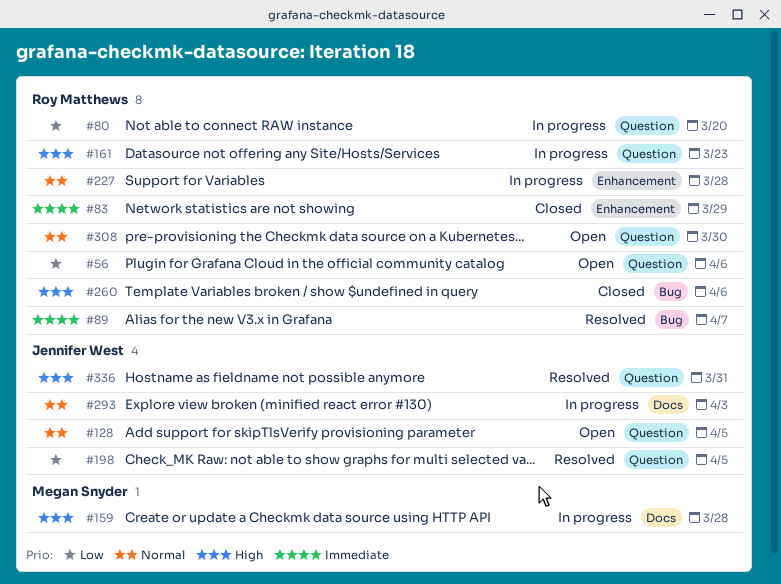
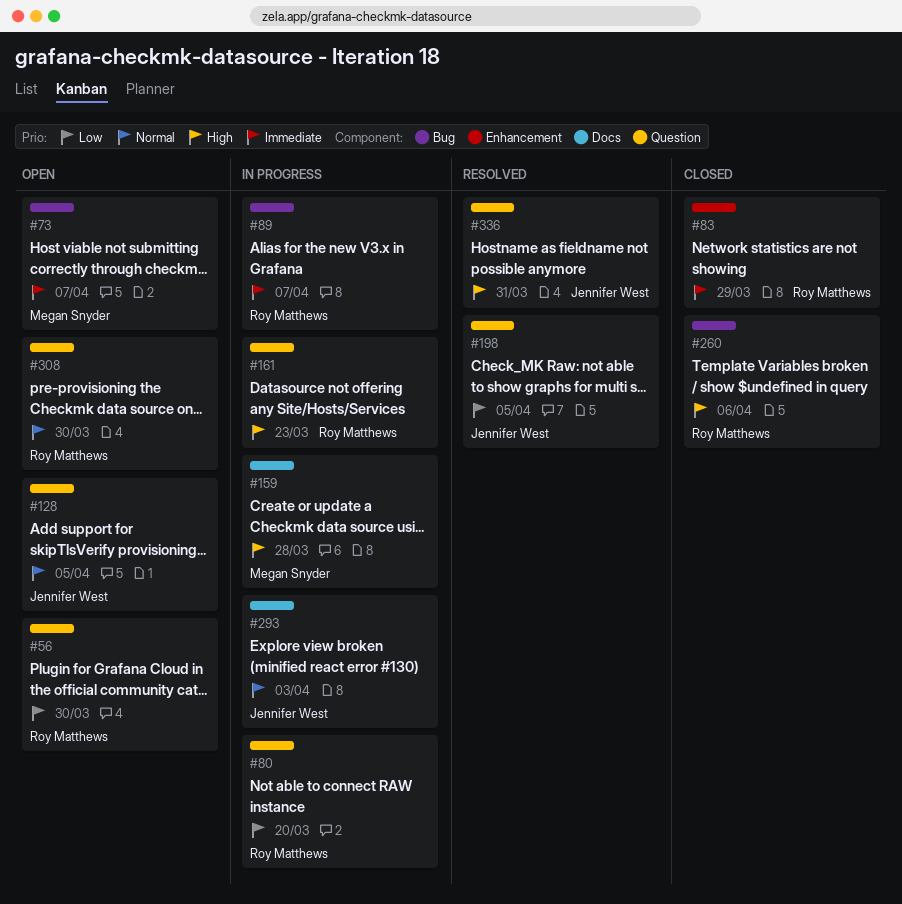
#56, due: Apr 6 -> Mar 30
#73: none -> present
#89, status: Resolved -> In progress
#227: present -> none

